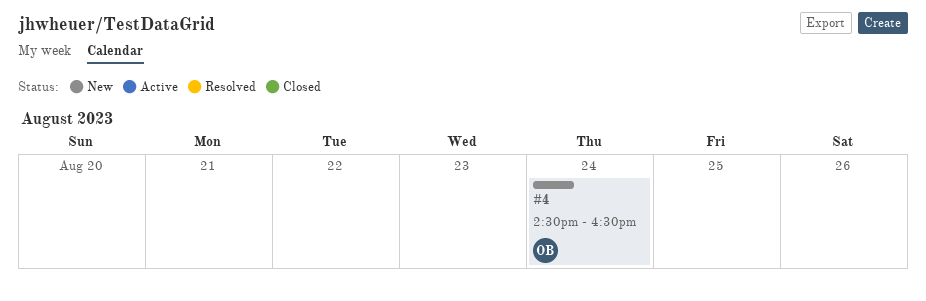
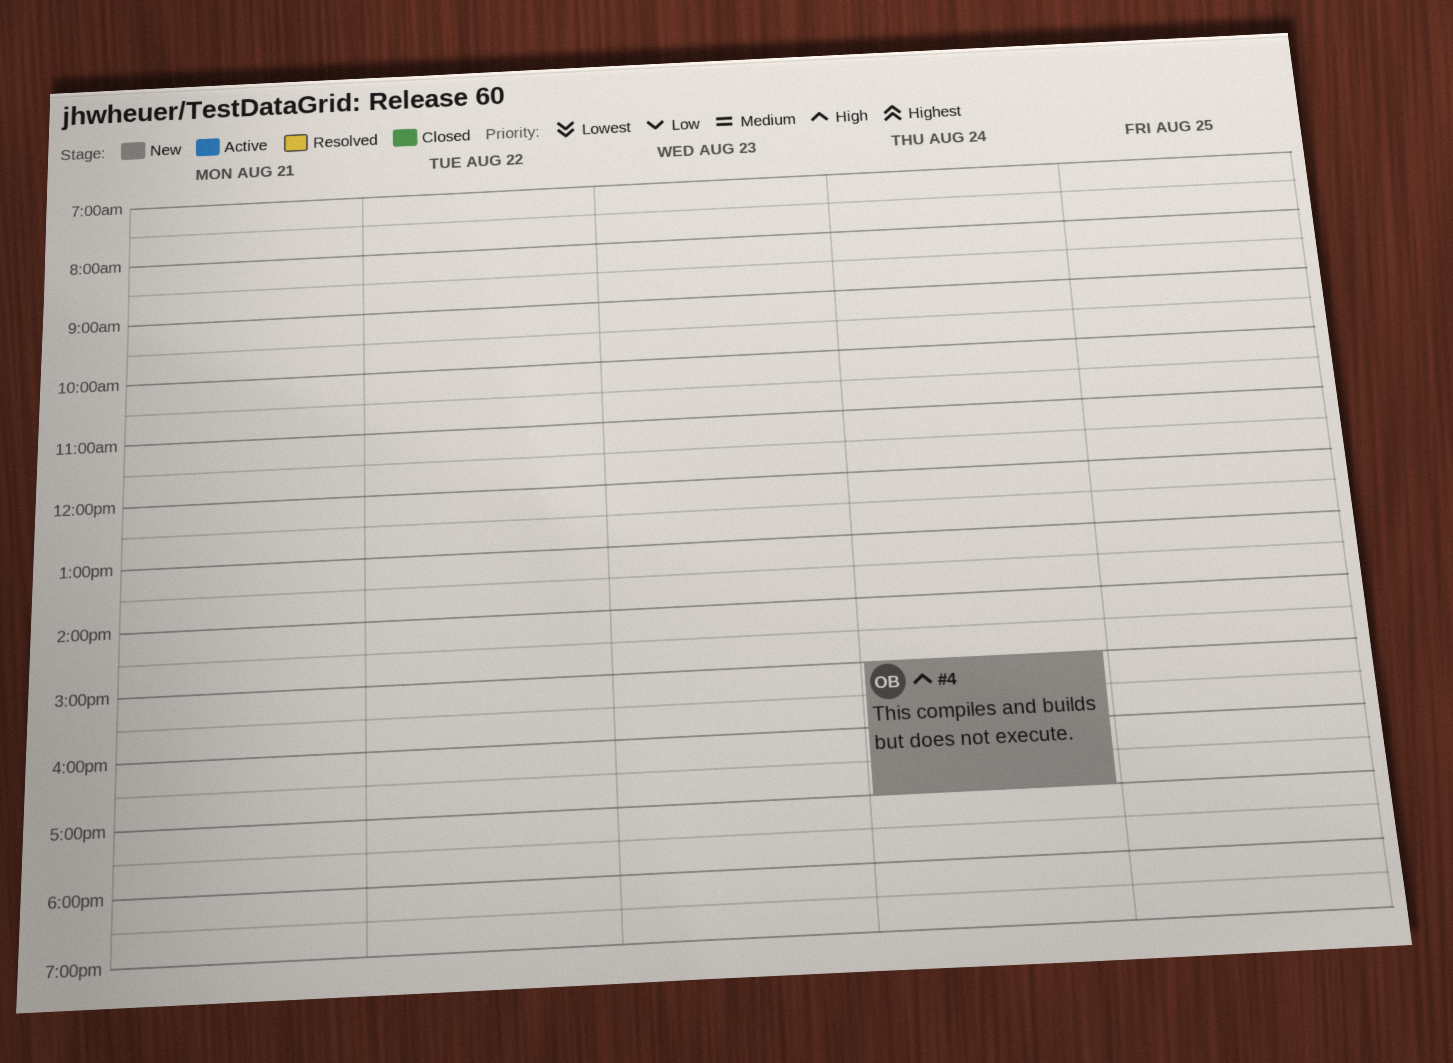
#4, begins: 14:30 -> 15:00
#4, ends: 16:30 -> 17:00

